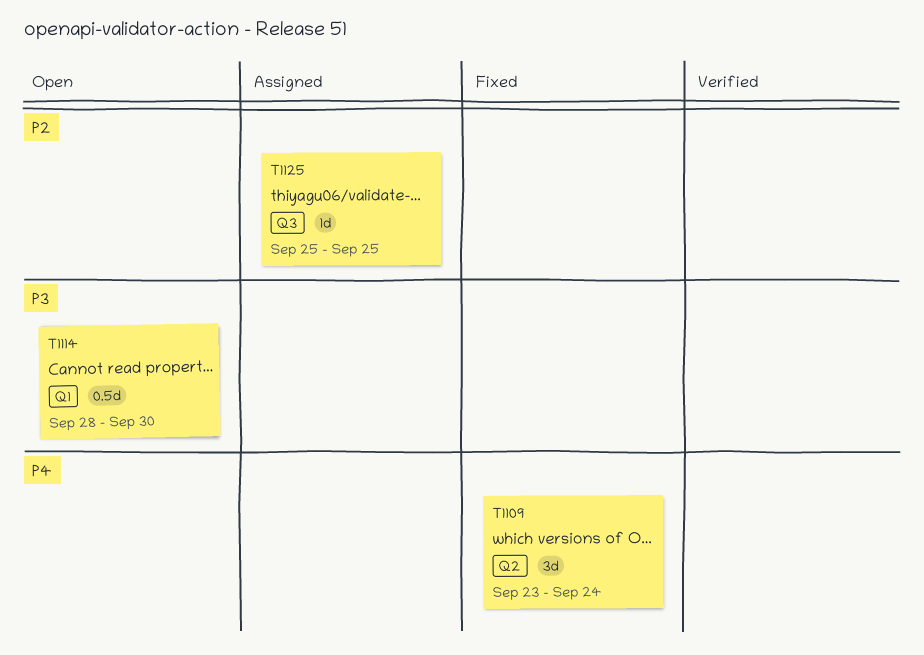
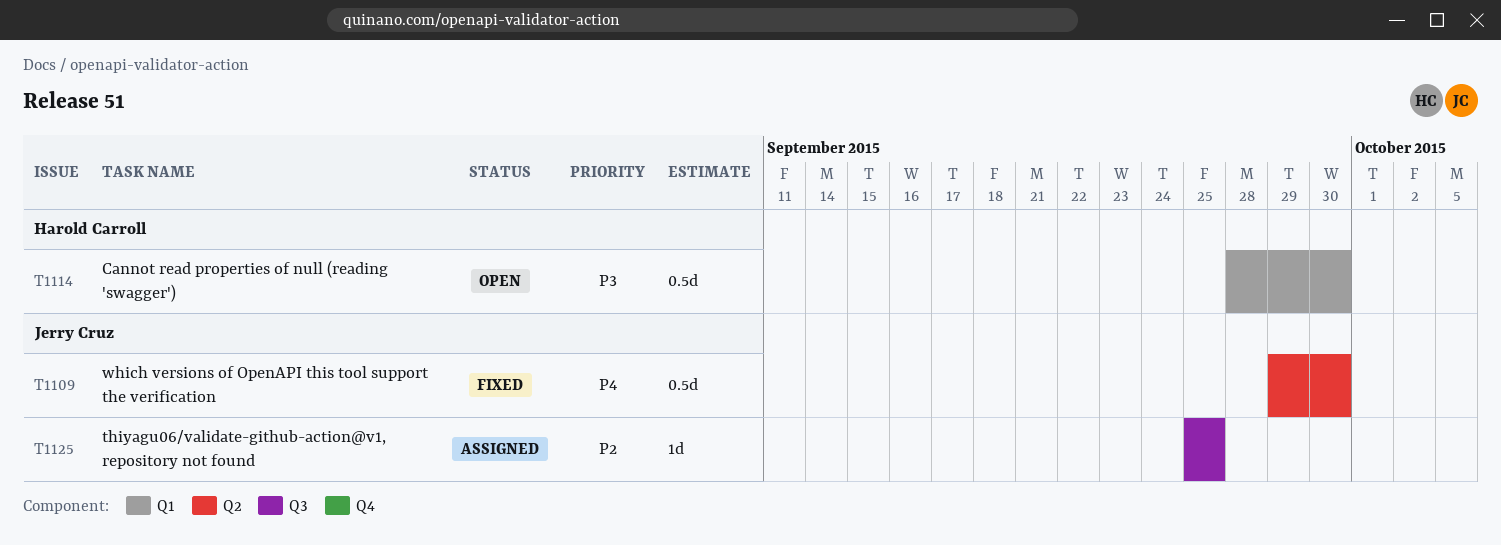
T1109, estimate: 3d -> 0.5d
T1109, start: Sep 23 -> Sep 29
T1109, due: Sep 24 -> Sep 30

